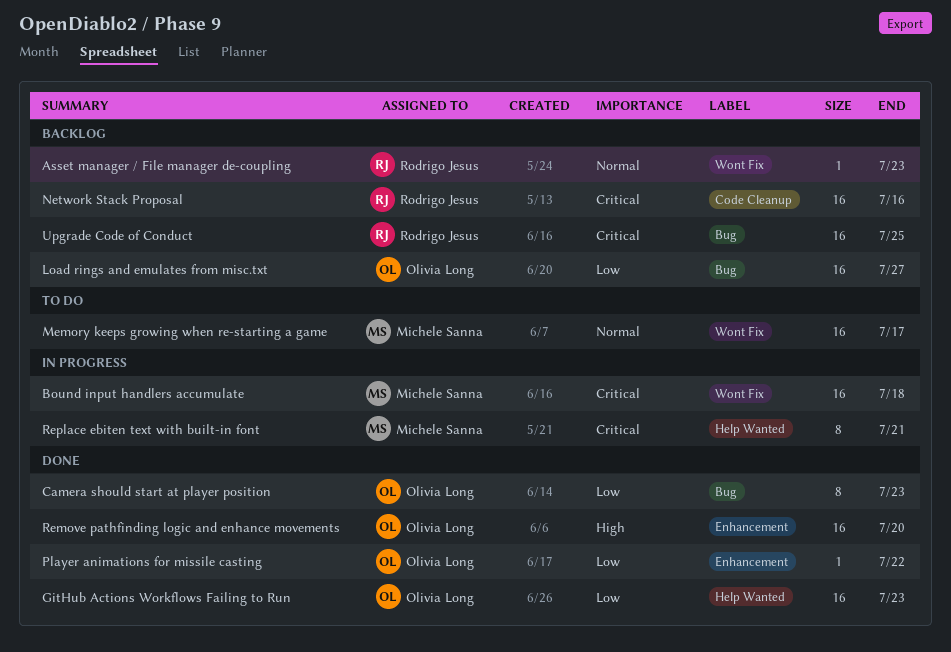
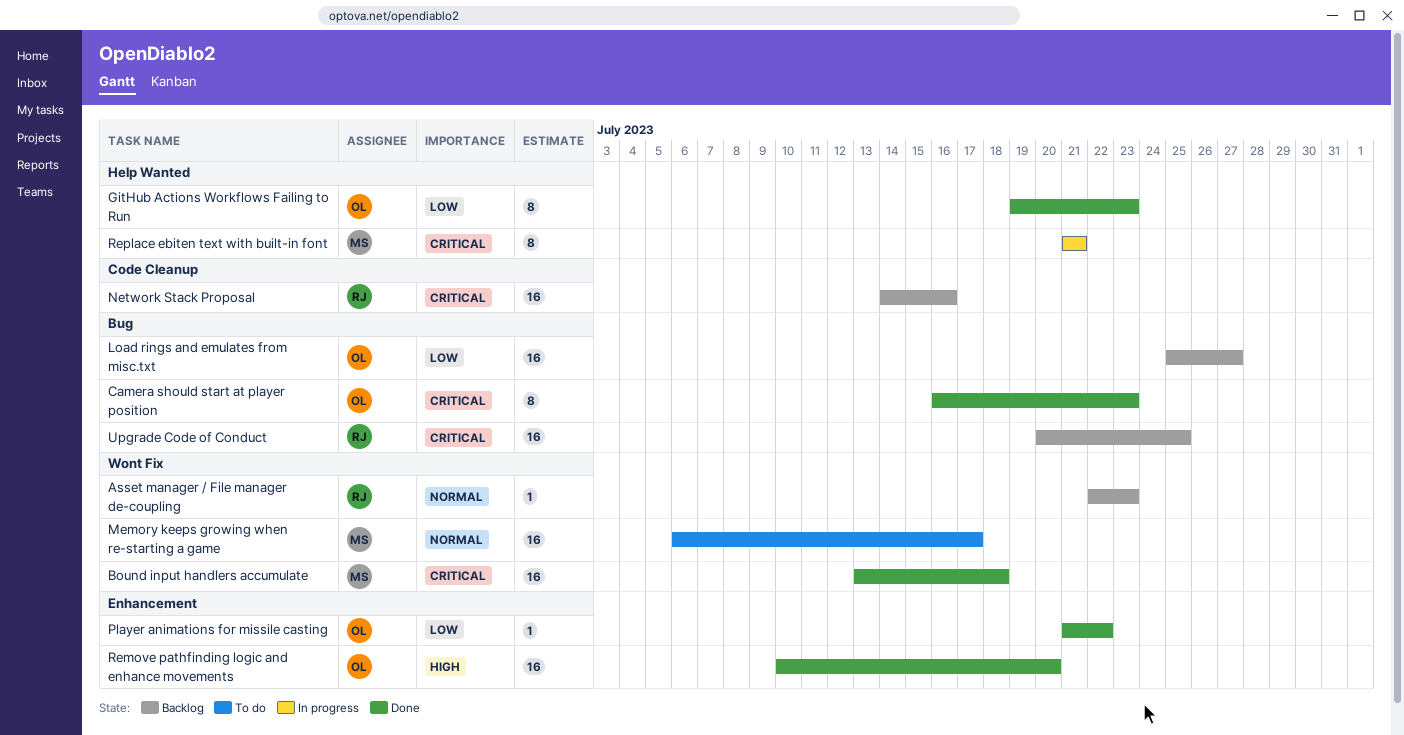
Bound input handlers accumulate, status: In progress -> Done
Camera should start at player position, priority: Low -> Critical
GitHub Actions Workflows Failing to Run, estimate: 16 -> 8

